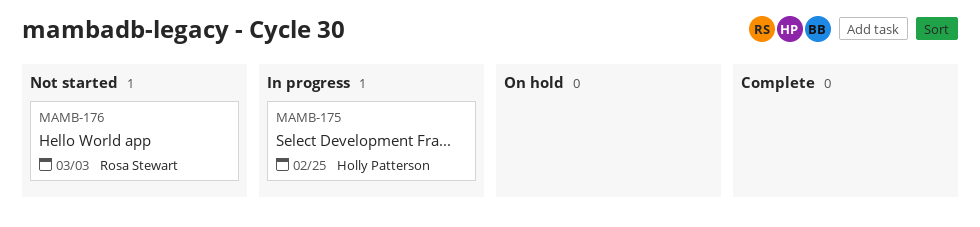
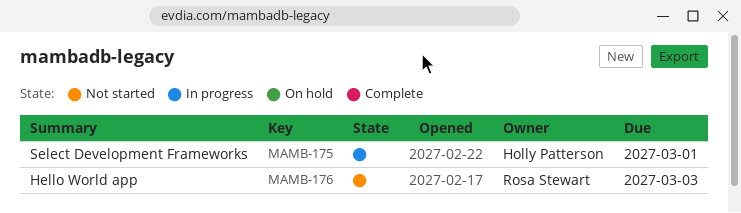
MAMB-175, due: Feb 25 -> Mar 1

